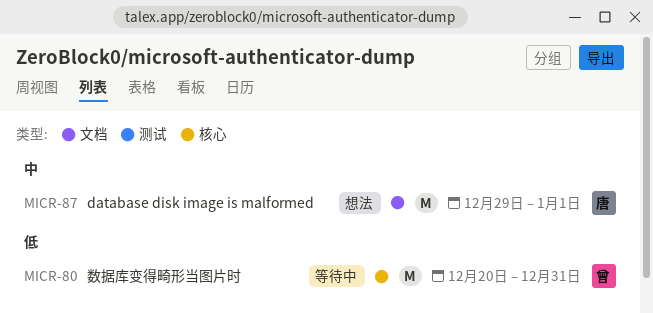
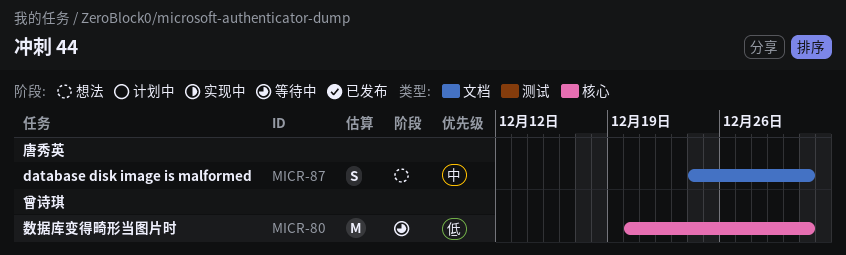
MICR-87, estimate: M -> S
MICR-87, start: Dec 29 -> Dec 24
MICR-87, due: Jan 1 -> Dec 31

